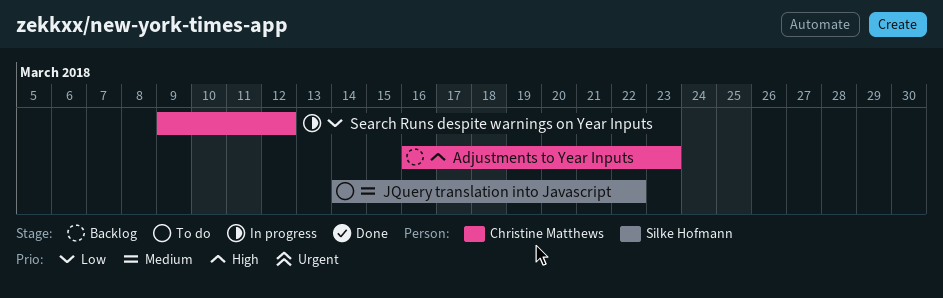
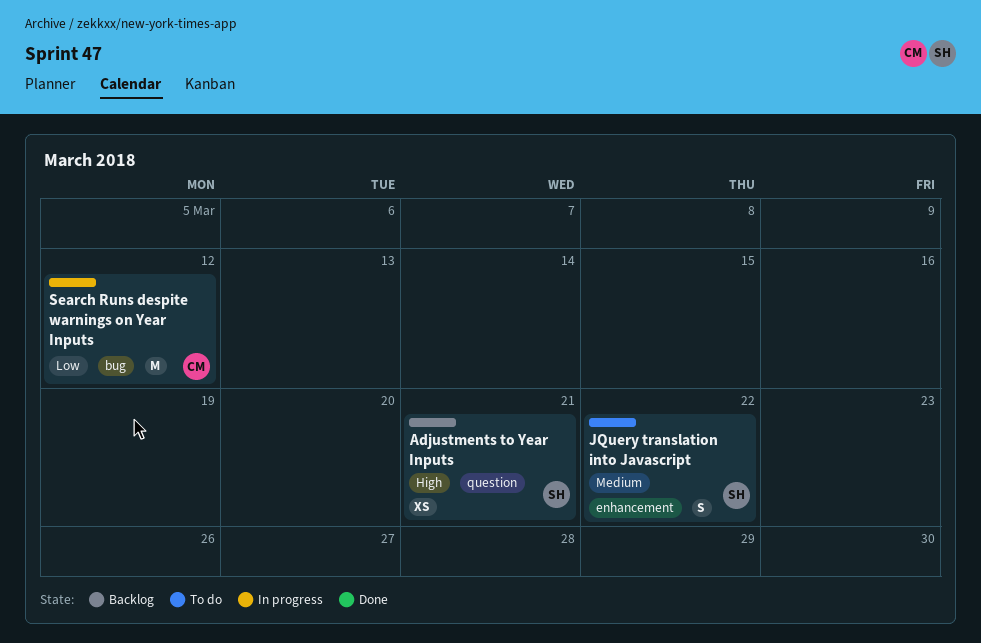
Adjustments to Year Inputs, owner: Christine Matthews -> Silke Hofmann
Adjustments to Year Inputs, due: Mar 23 -> Mar 21

